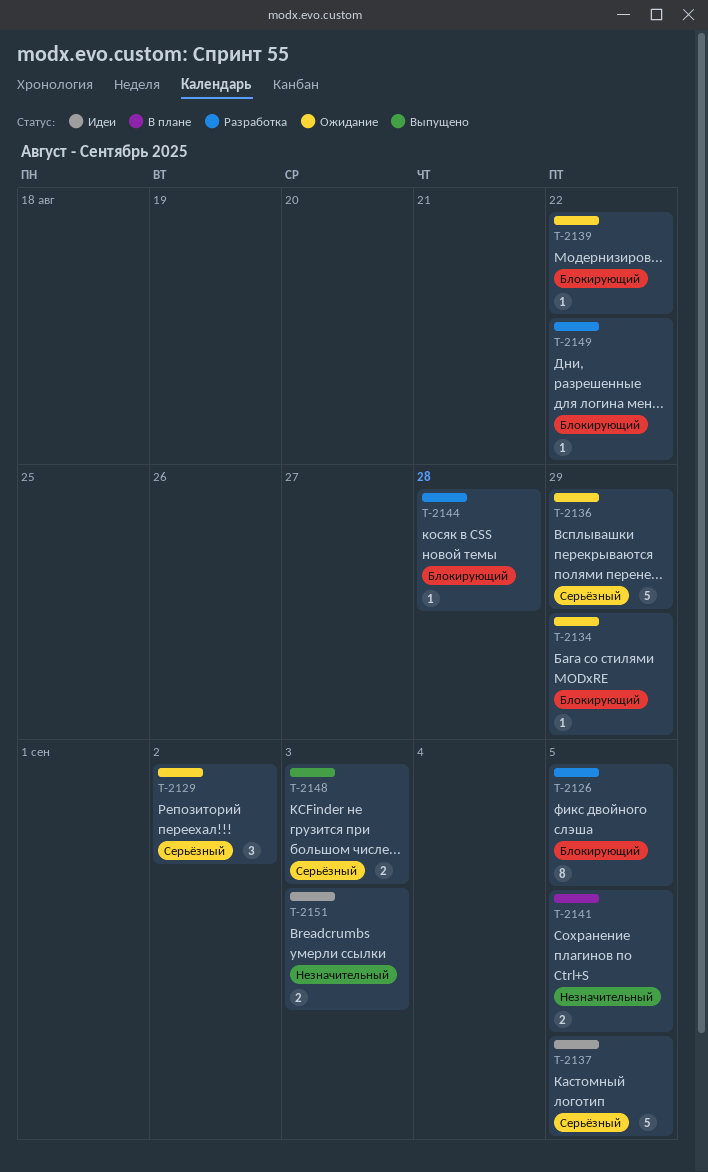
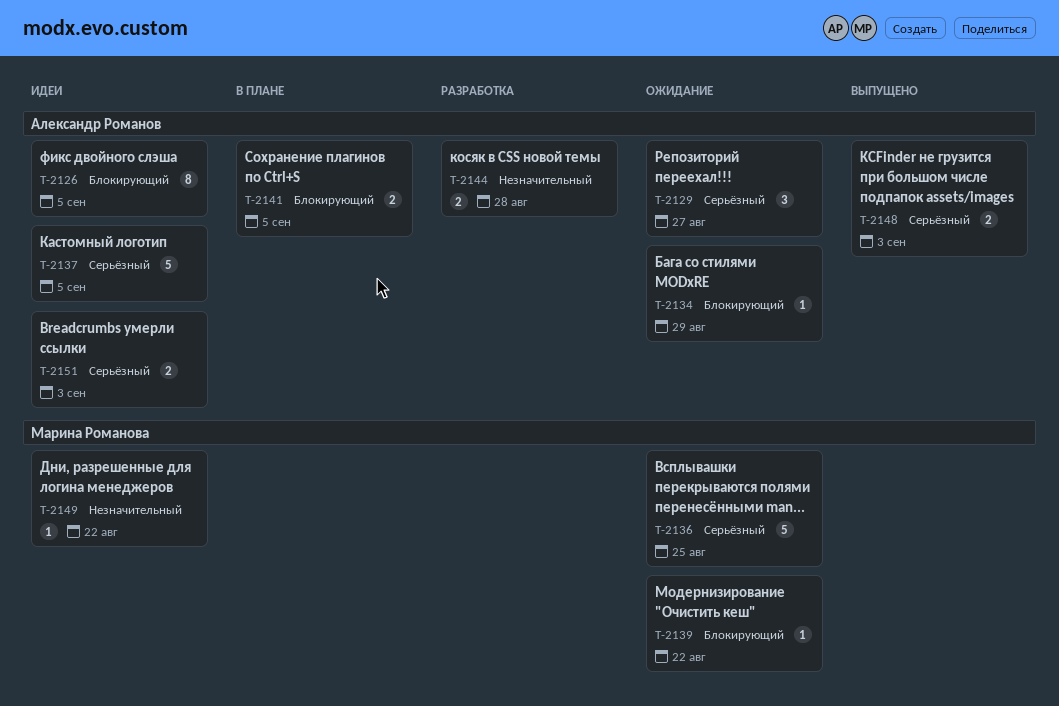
T-2126, status: Разработка -> Идеи
T-2129, due: Sep 2 -> Aug 27
T-2136, due: Aug 29 -> Aug 25
T-2141, priority: Незначительный -> Блокирующий
T-2144, priority: Блокирующий -> Незначительный
T-2144, estimate: 1 -> 2
T-2149, status: Разработка -> Идеи
T-2149, priority: Блокирующий -> Незначительный
T-2151, priority: Незначительный -> Серьёзный

